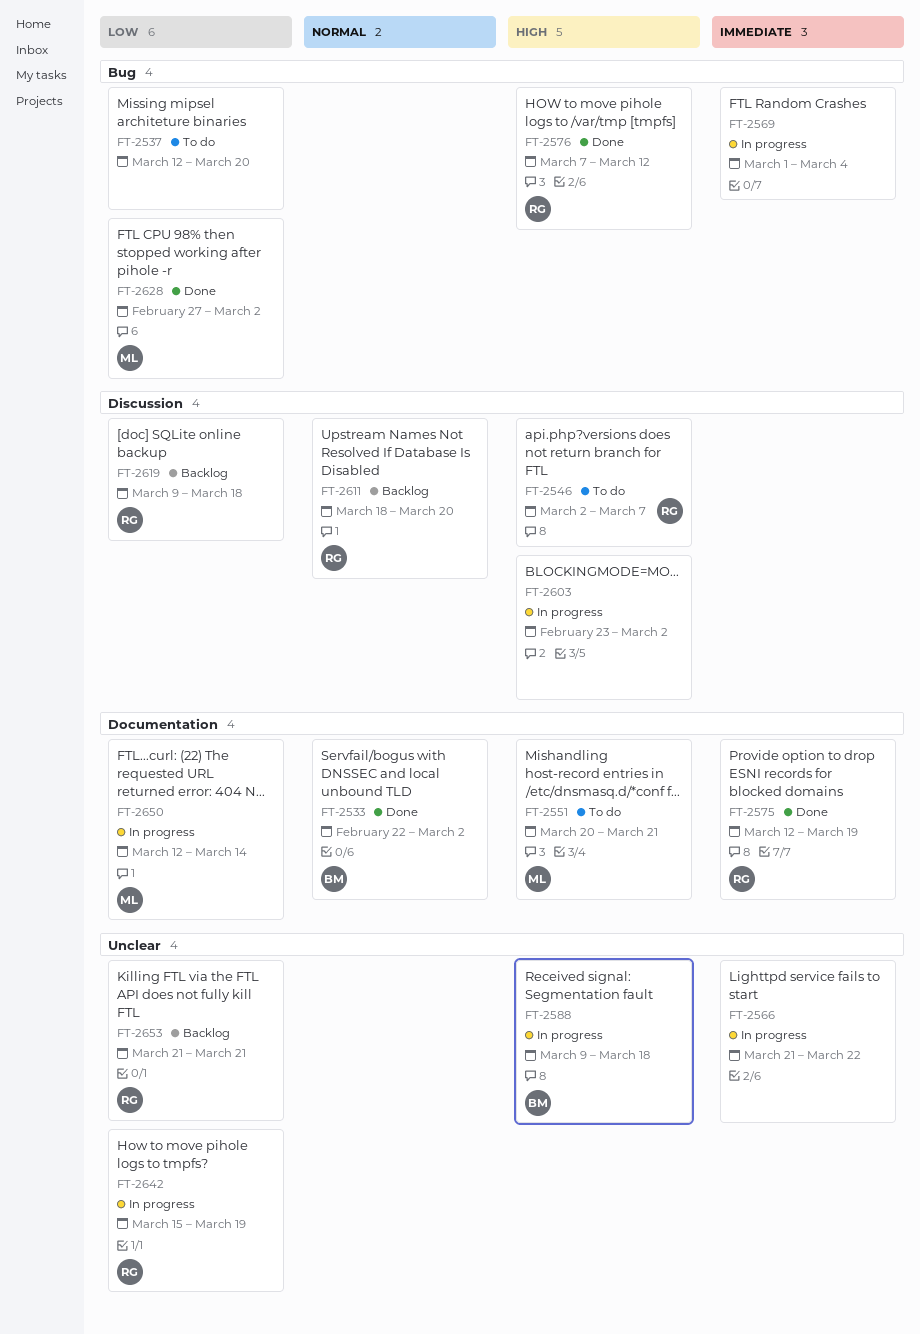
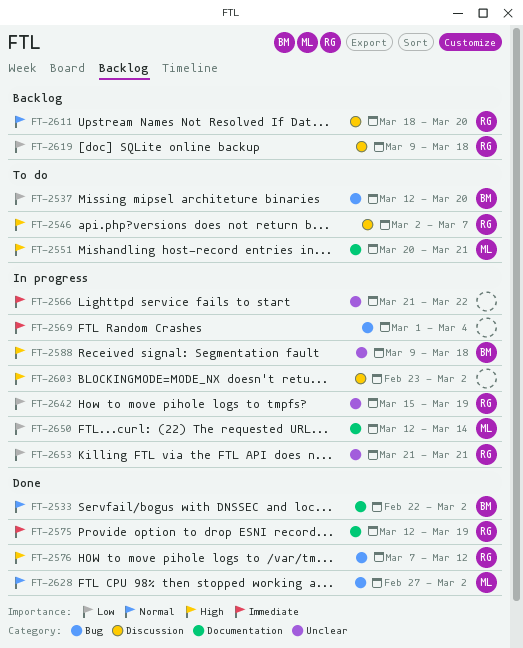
FT-2537, owner: none -> BM
FT-2628, priority: Low -> Normal
FT-2653, status: Backlog -> In progress

